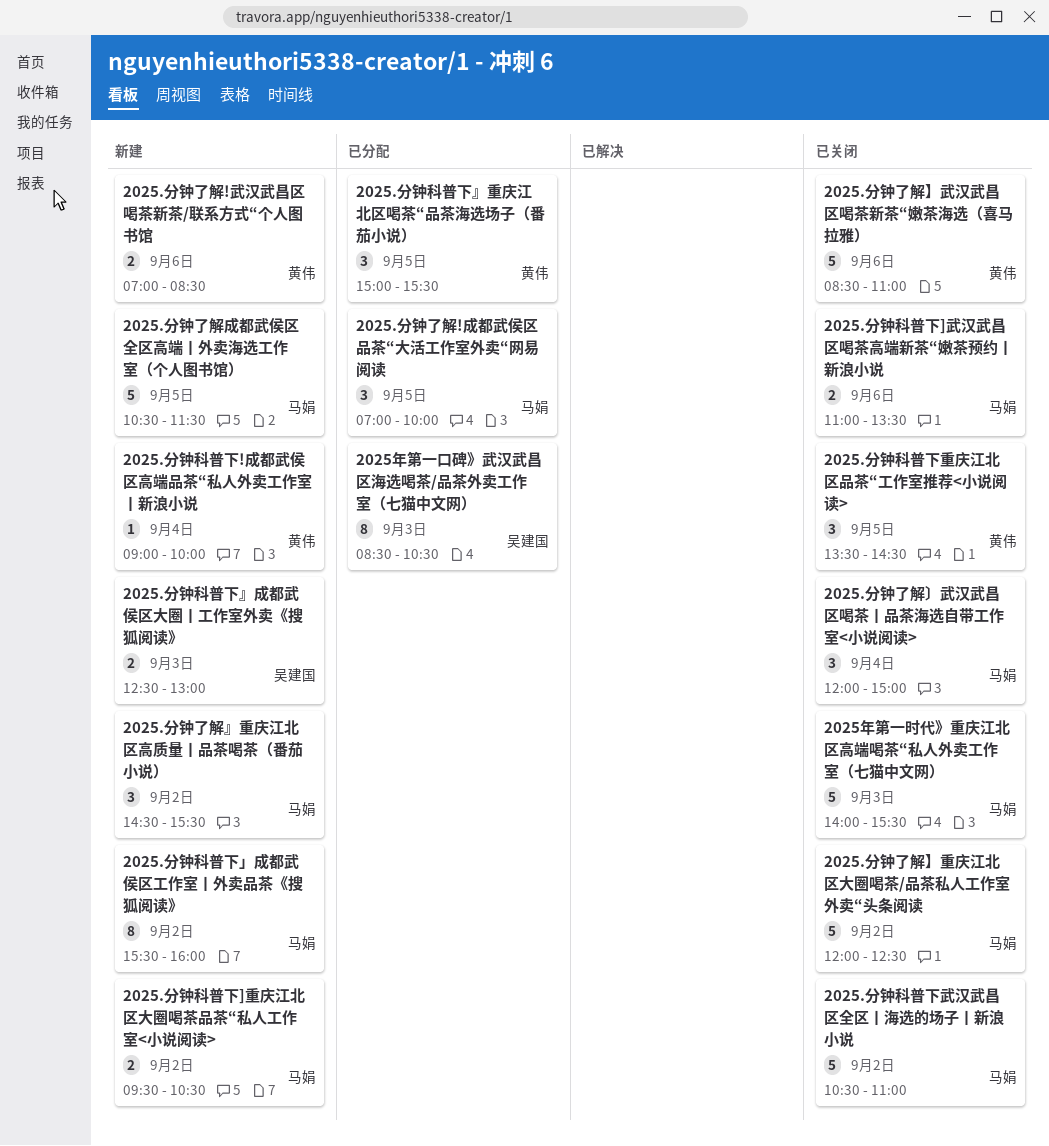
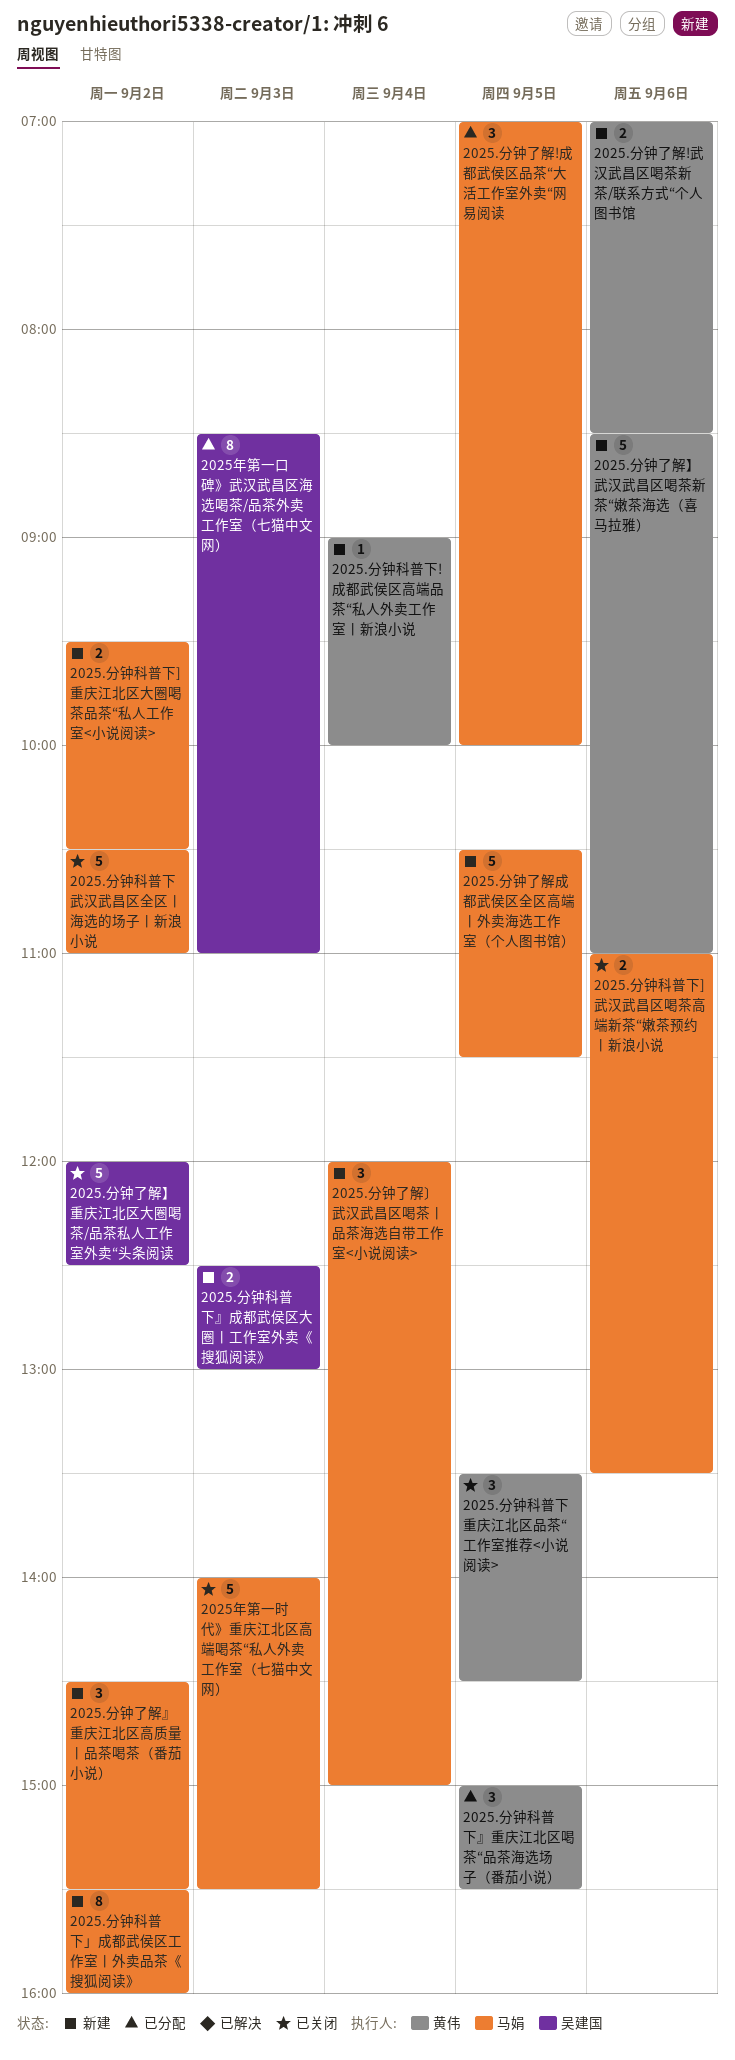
2025.分钟了解】武汉武昌区喝茶新茶“嫩茶海选（喜马拉雅）, status: 已关闭 -> 新建
2025.分钟了解】重庆江北区大圈喝茶/品茶私人工作室外卖“头条阅读, owner: 马娟 -> 吴建国
2025.分钟了解〕武汉武昌区喝茶丨品茶海选自带工作室<小说阅读>, status: 已关闭 -> 新建
2025年第一口碑》武汉武昌区海选喝茶/品茶外卖工作室（七猫中文网）, ends: 10:30 -> 11:00

